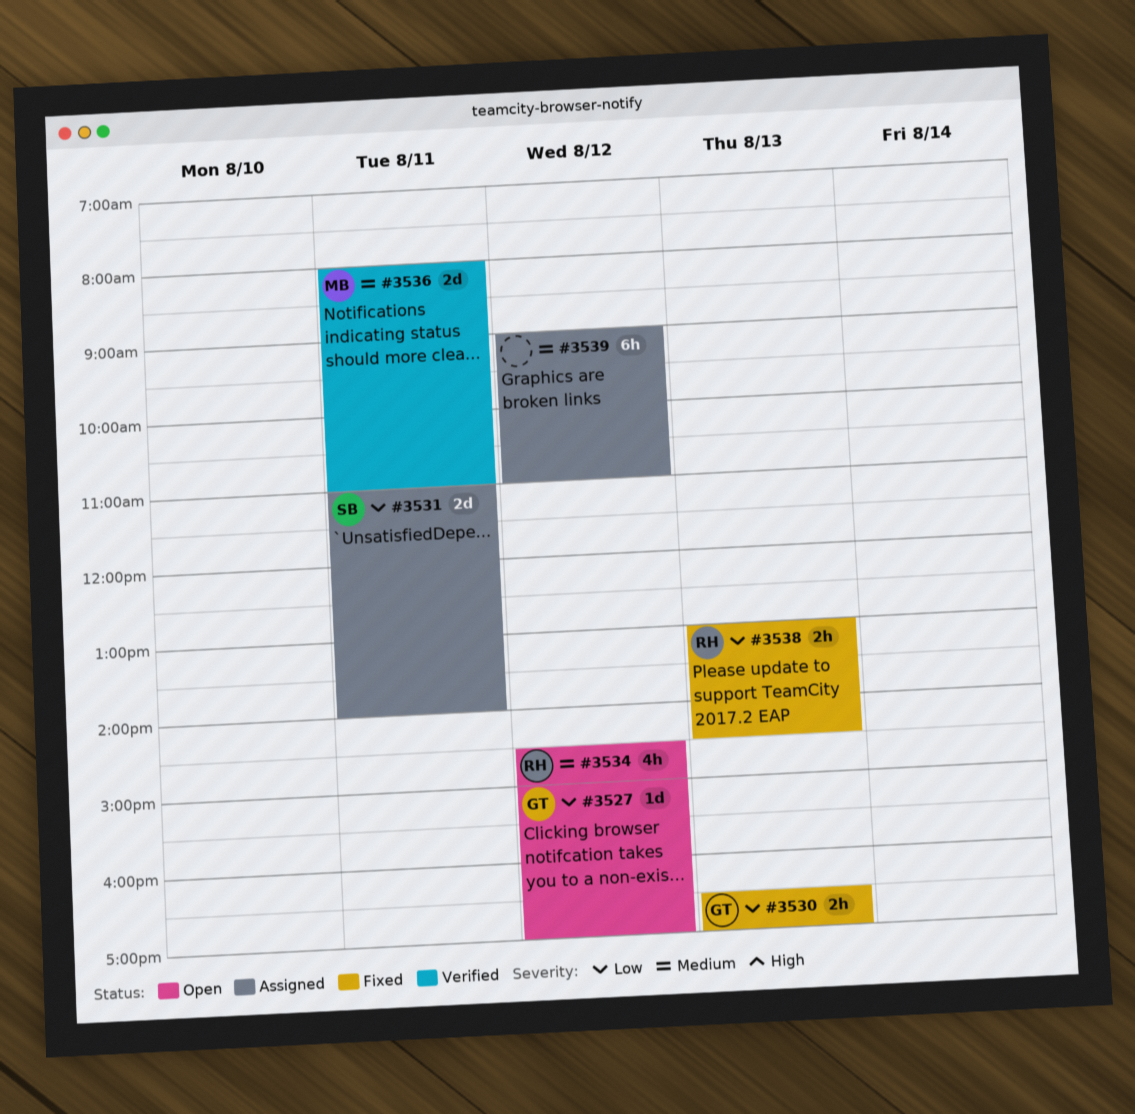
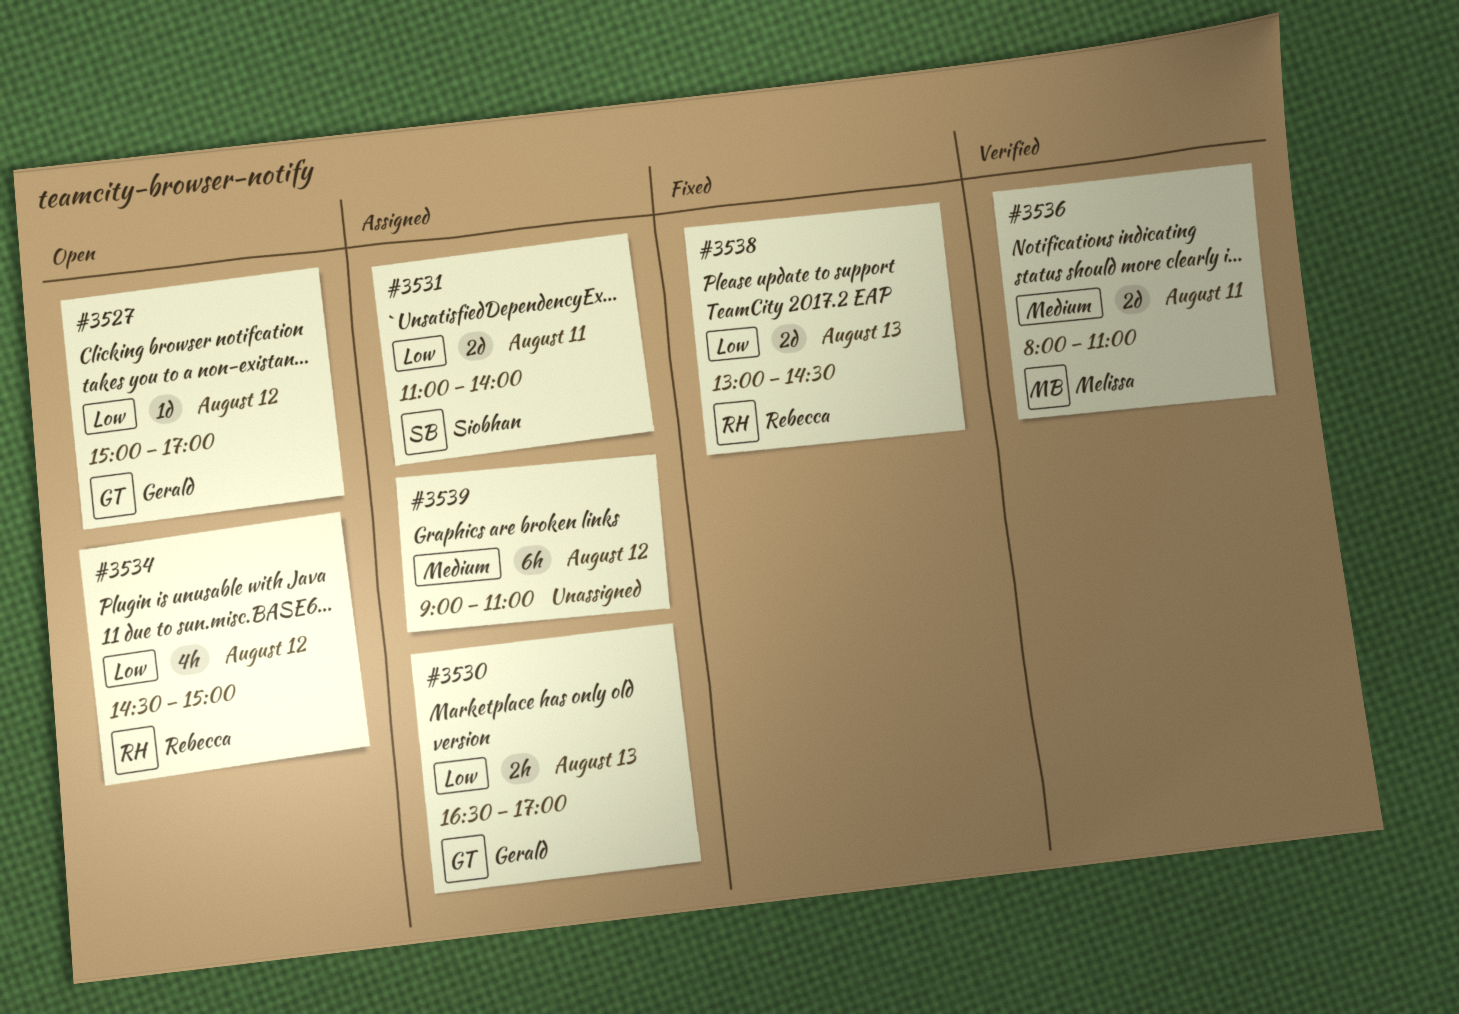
#3530, status: Fixed -> Assigned
#3534, priority: Medium -> Low
#3538, estimate: 2h -> 2d

